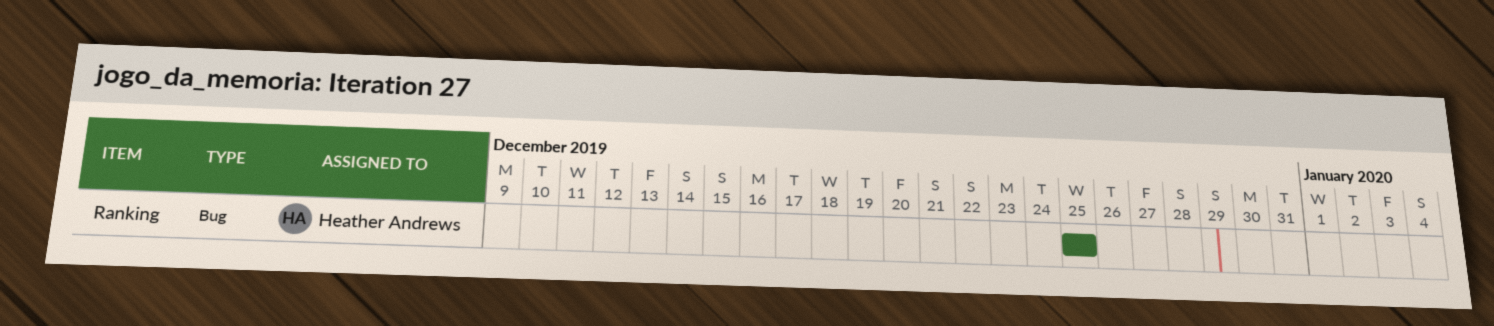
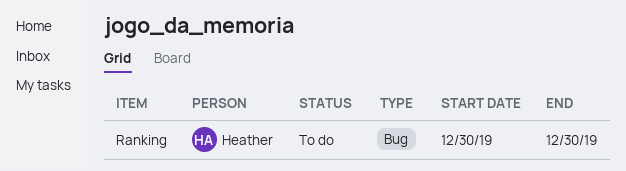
Ranking, start: Dec 25 -> Dec 30
Ranking, due: Dec 25 -> Dec 30

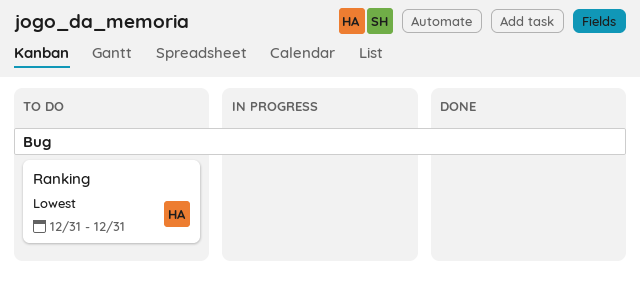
Ranking, start: Dec 30 -> Dec 31
Ranking, due: Dec 30 -> Dec 31

